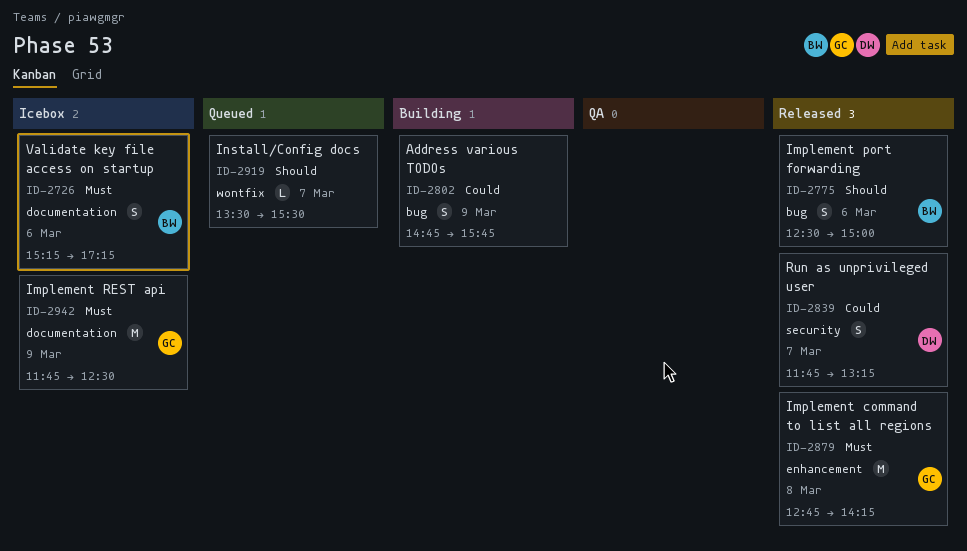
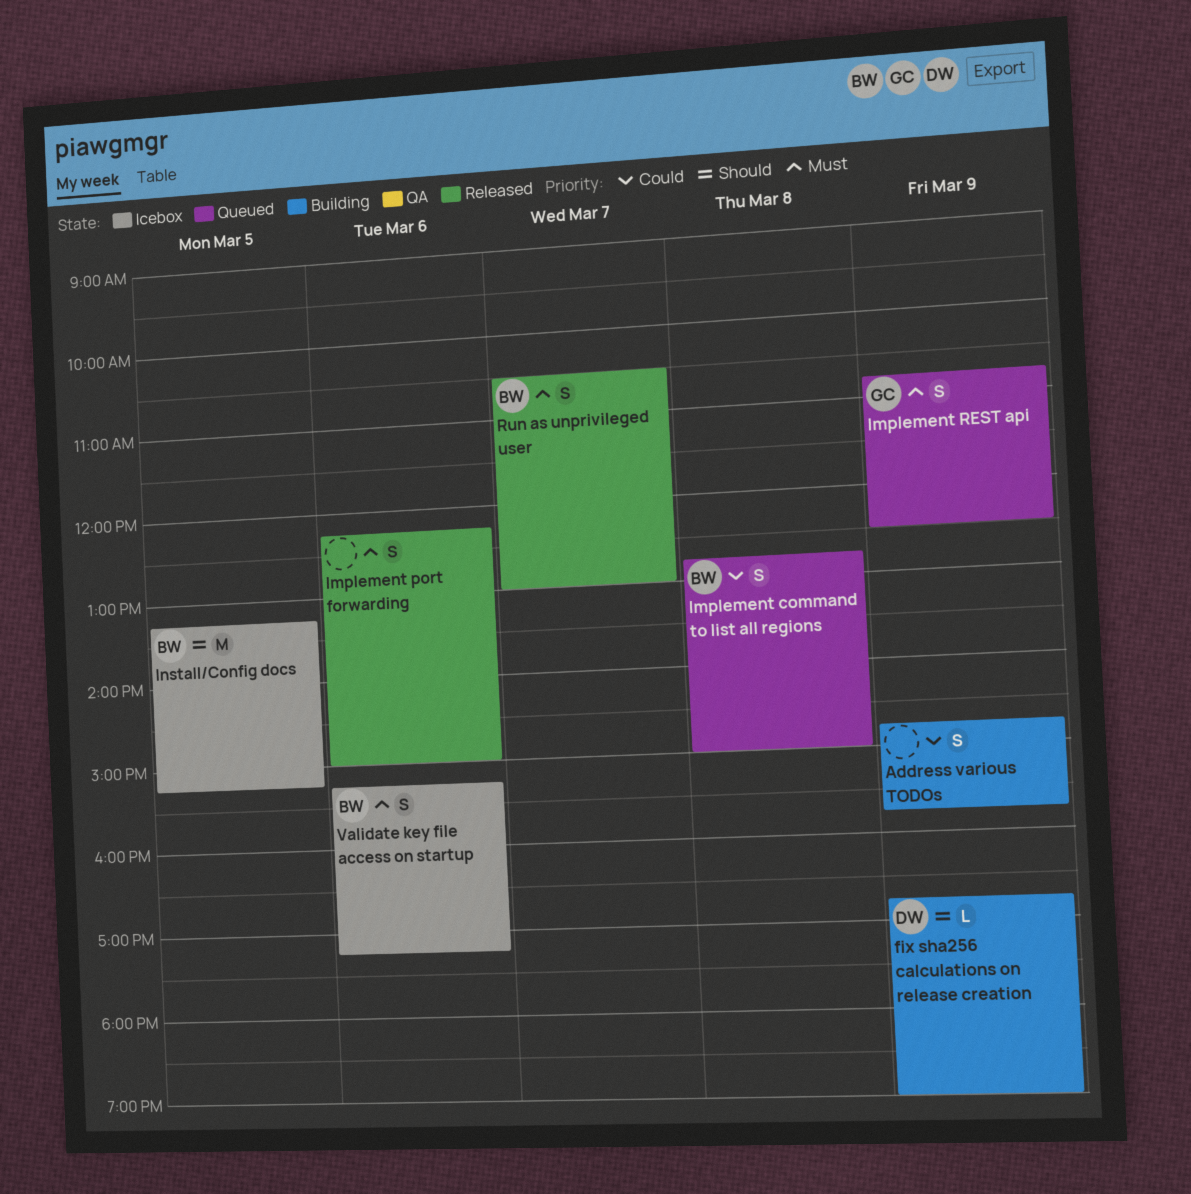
fix sha256 calculations on release creation: none -> present
Implement command to list all regions, status: Released -> Queued
Implement command to list all regions, owner: GC -> BW
Implement command to list all regions, priority: Must -> Could
Implement command to list all regions, estimate: M -> S
Implement command to list all regions, ends: 14:15 -> 15:00
Implement port forwarding, owner: BW -> none
Implement port forwarding, priority: Should -> Must
Implement port forwarding, begins: 12:30 -> 12:15
Implement REST api, status: Icebox -> Queued
Implement REST api, estimate: M -> S
Implement REST api, begins: 11:45 -> 10:45
Install/Config docs, status: Queued -> Icebox
Install/Config docs, owner: none -> BW
Install/Config docs, estimate: L -> M
Install/Config docs, day: Mar 7 -> Mar 5
Install/Config docs, begins: 13:30 -> 13:15
Install/Config docs, ends: 15:30 -> 15:15
Run as unprivileged user, owner: DW -> BW
Run as unprivileged user, priority: Could -> Must
Run as unprivileged user, begins: 11:45 -> 10:30
Run as unprivileged user, ends: 13:15 -> 13:00

